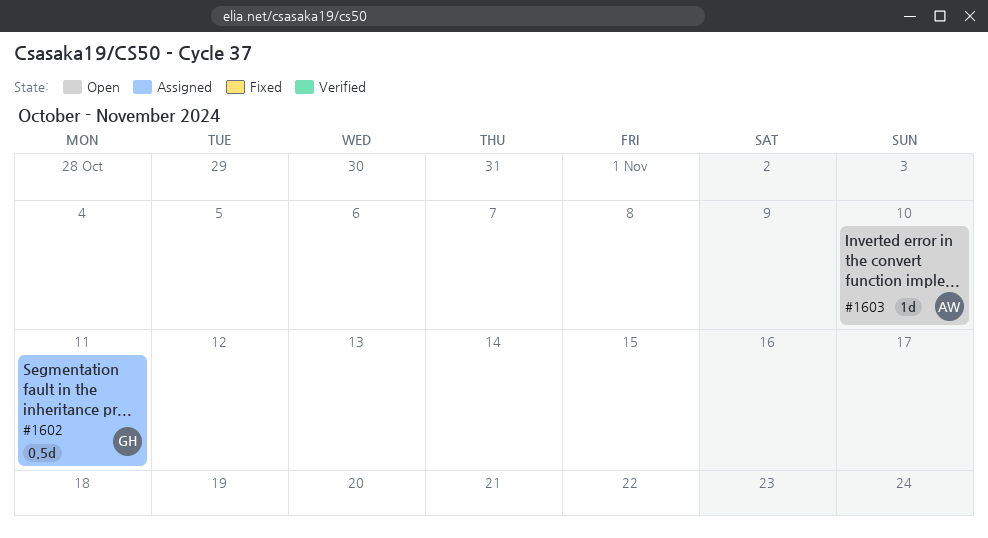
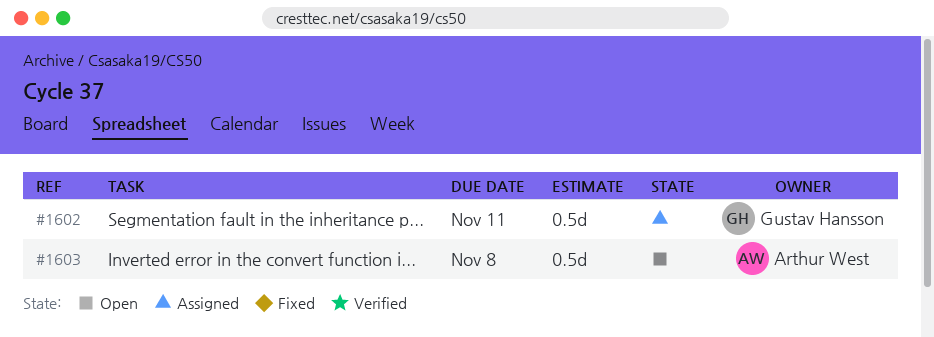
#1603, estimate: 1d -> 0.5d
#1603, due: Nov 10 -> Nov 8

